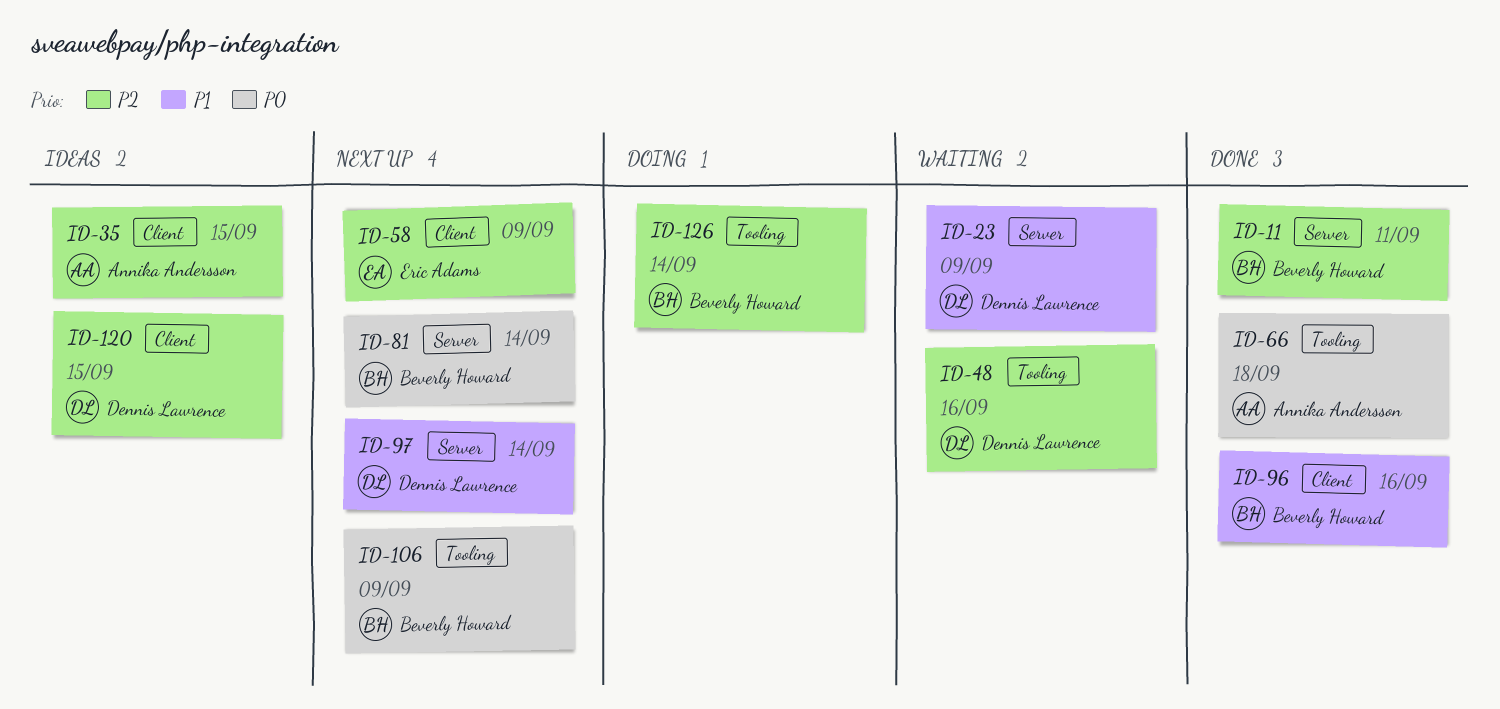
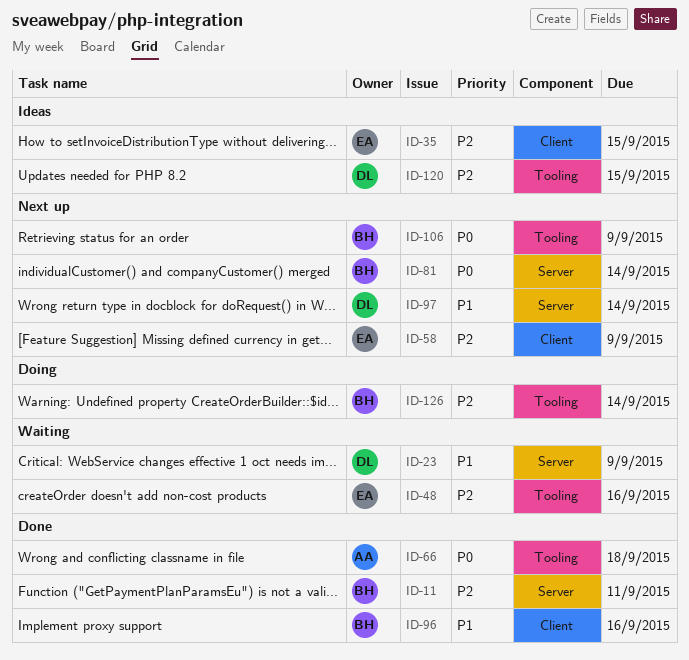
ID-35, owner: Annika Andersson -> Eric Adams
ID-48, owner: Dennis Lawrence -> Eric Adams
ID-120, label: Client -> Tooling

